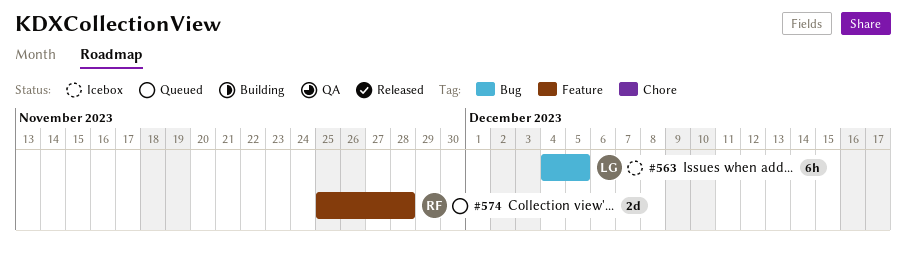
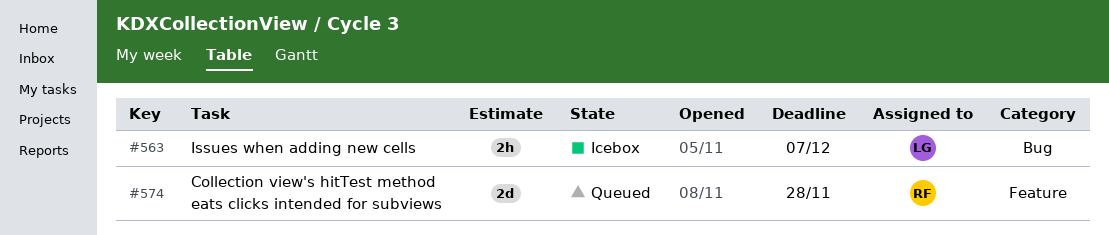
#563, estimate: 6h -> 2h
#563, due: Dec 5 -> Dec 7

